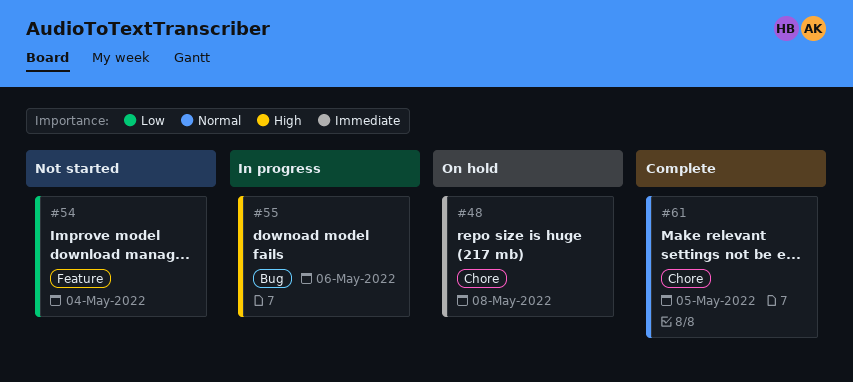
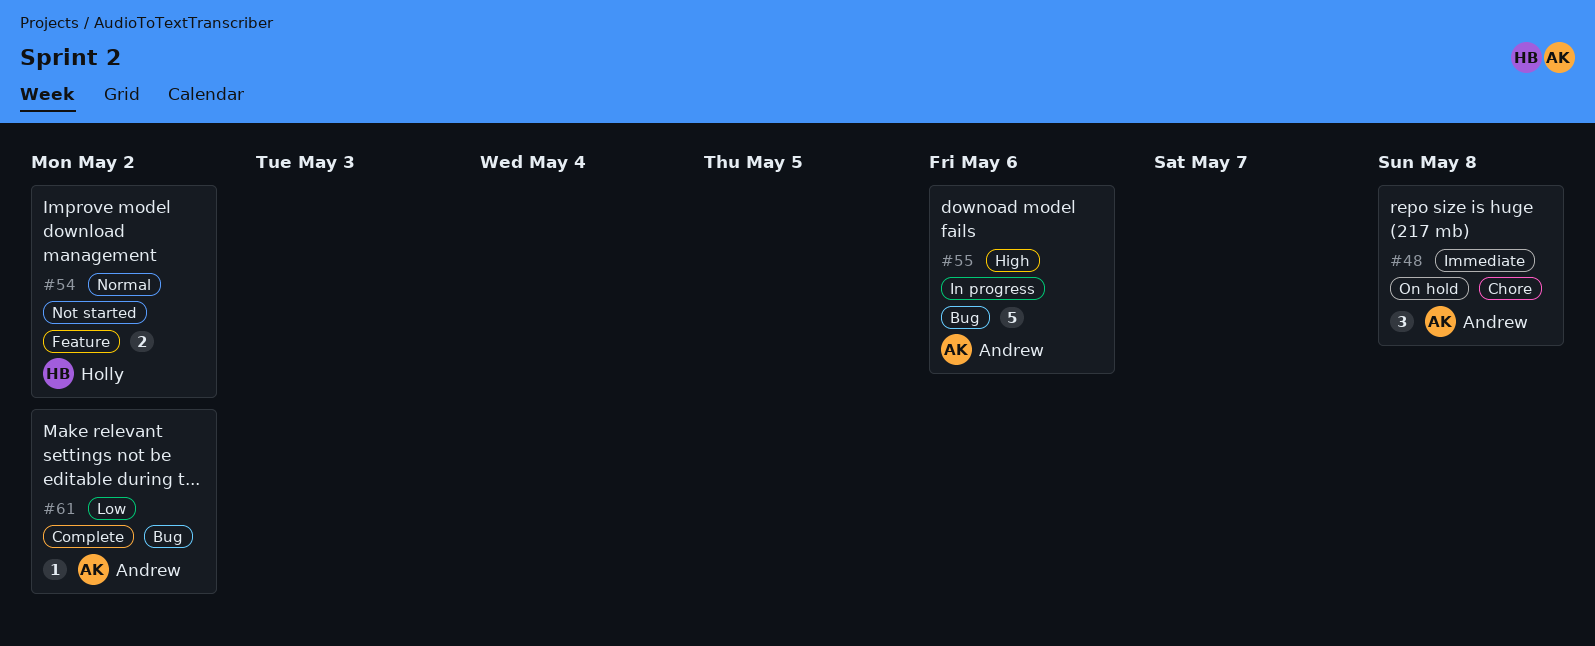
#54, priority: Low -> Normal
#54, due: May 4 -> May 2
#61, priority: Normal -> Low
#61, label: Chore -> Bug
#61, due: May 5 -> May 2

